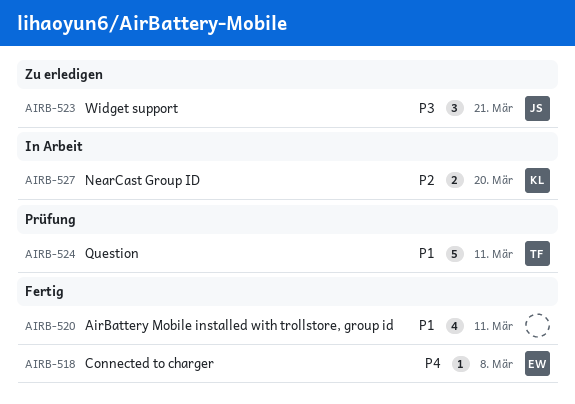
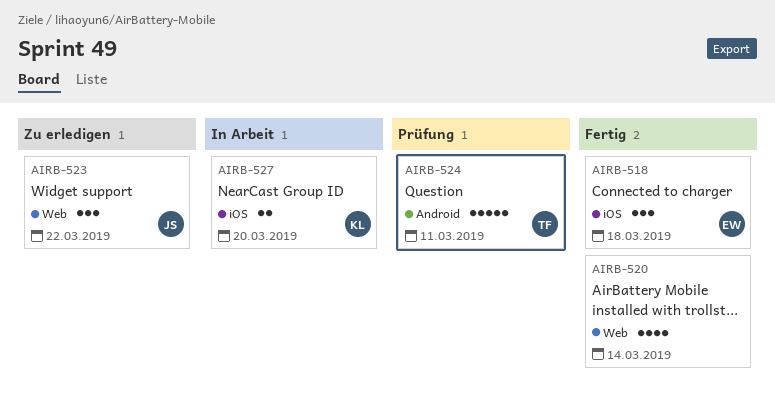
AIRB-518, estimate: 1 -> 3
AIRB-518, due: Mar 8 -> Mar 18
AIRB-520, due: Mar 11 -> Mar 14
AIRB-523, due: Mar 21 -> Mar 22

